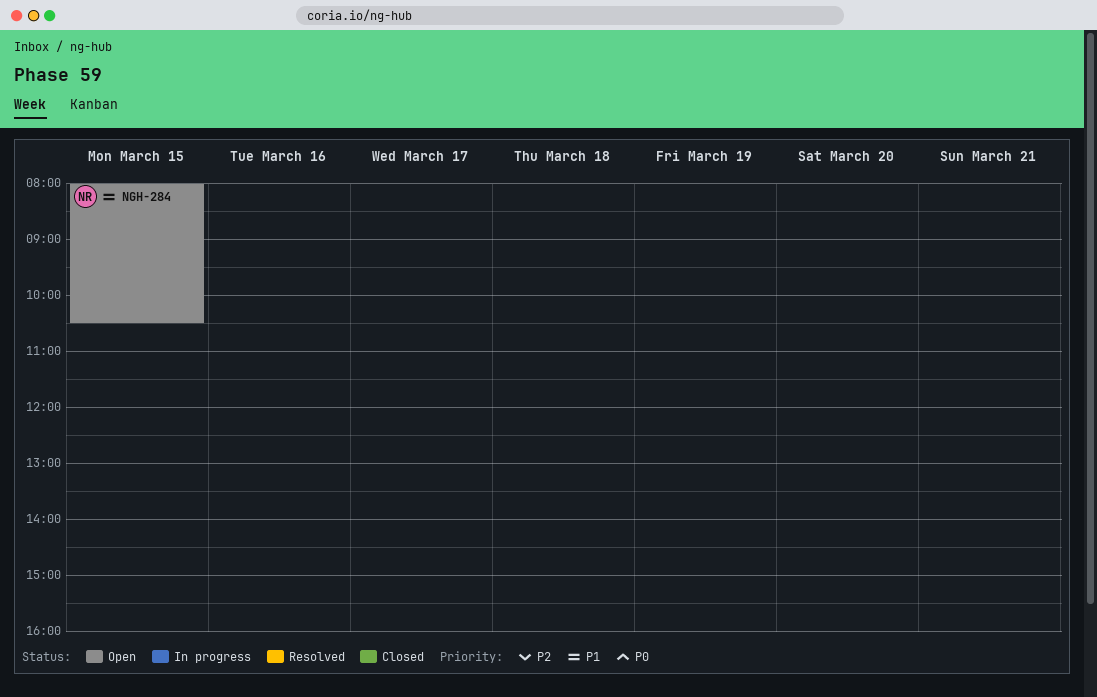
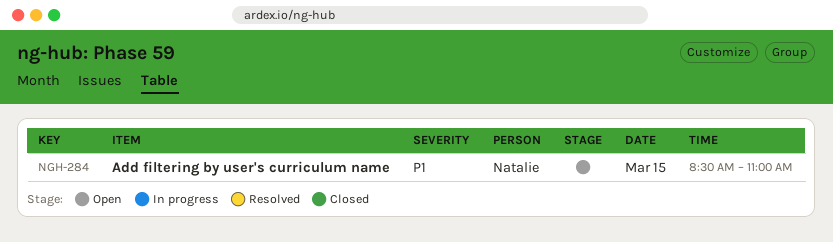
NGH-284, begins: 08:00 -> 08:30
NGH-284, ends: 10:30 -> 11:00

